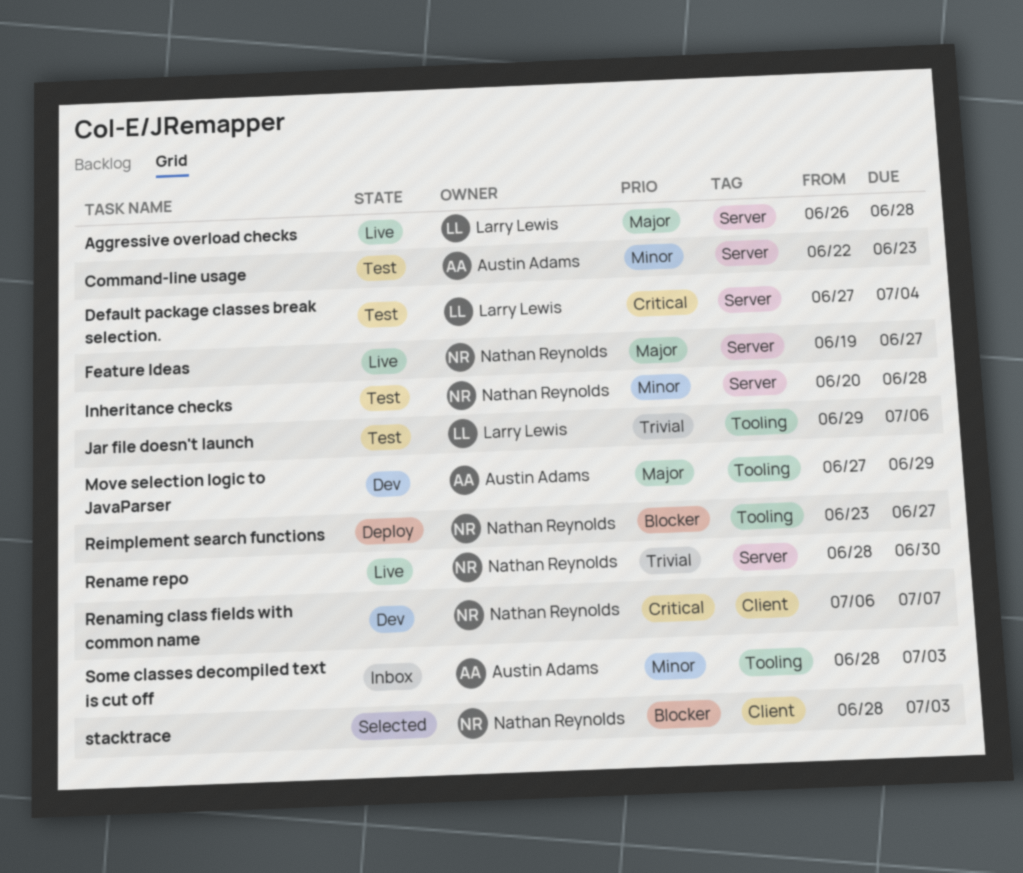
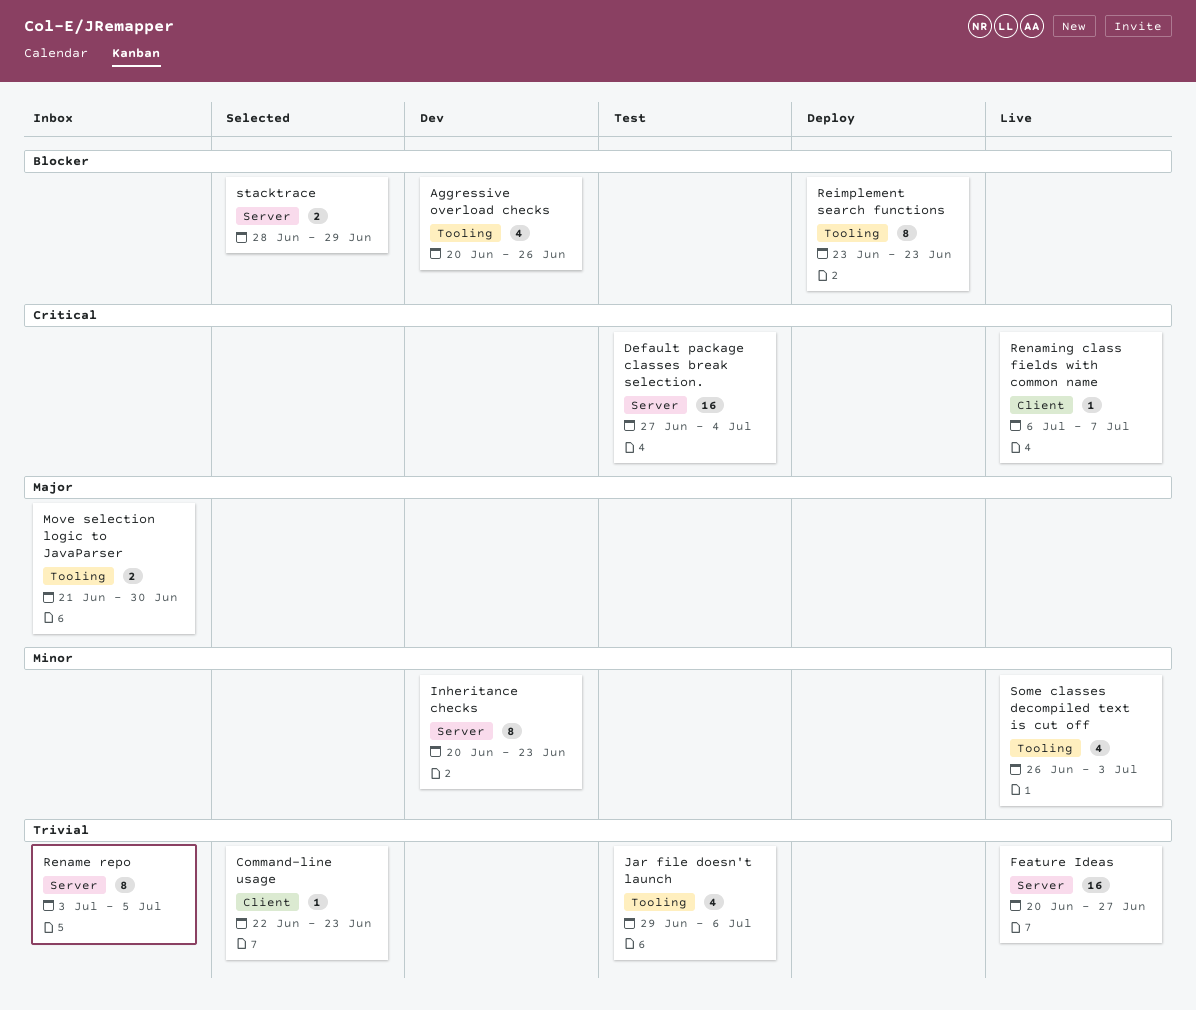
Aggressive overload checks, status: Live -> Dev
Aggressive overload checks, priority: Major -> Blocker
Aggressive overload checks, label: Server -> Tooling
Aggressive overload checks, start: Jun 26 -> Jun 20
Aggressive overload checks, due: Jun 28 -> Jun 26
Command-line usage, status: Test -> Selected
Command-line usage, priority: Minor -> Trivial
Command-line usage, label: Server -> Client
Feature Ideas, priority: Major -> Trivial
Feature Ideas, start: Jun 19 -> Jun 20
Inheritance checks, status: Test -> Dev
Inheritance checks, due: Jun 28 -> Jun 23
Move selection logic to JavaParser, status: Dev -> Inbox
Move selection logic to JavaParser, start: Jun 27 -> Jun 21
Move selection logic to JavaParser, due: Jun 29 -> Jun 30
Reimplement search functions, due: Jun 27 -> Jun 23
Rename repo, status: Live -> Inbox
Rename repo, start: Jun 28 -> Jul 3
Rename repo, due: Jun 30 -> Jul 5
Renaming class fields with common name, status: Dev -> Live
Some classes decompiled text is cut off, status: Inbox -> Live
Some classes decompiled text is cut off, start: Jun 28 -> Jun 26
stacktrace, label: Client -> Server
stacktrace, due: Jul 3 -> Jun 29

